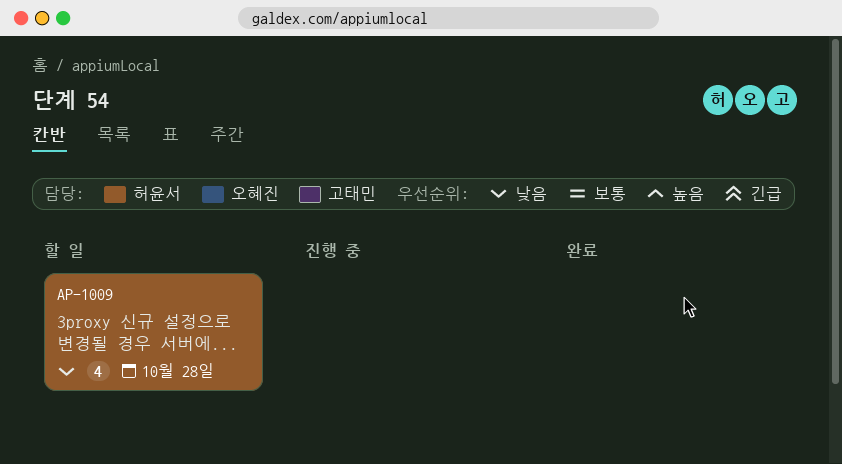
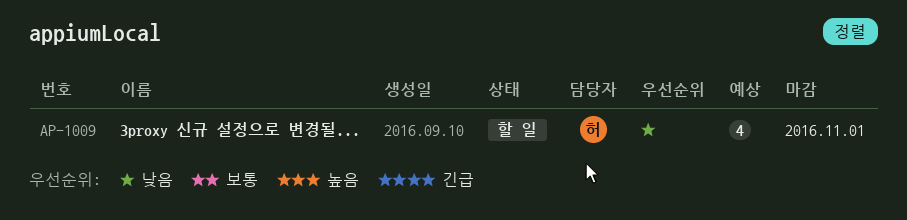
AP-1009, due: Oct 28 -> Nov 1

